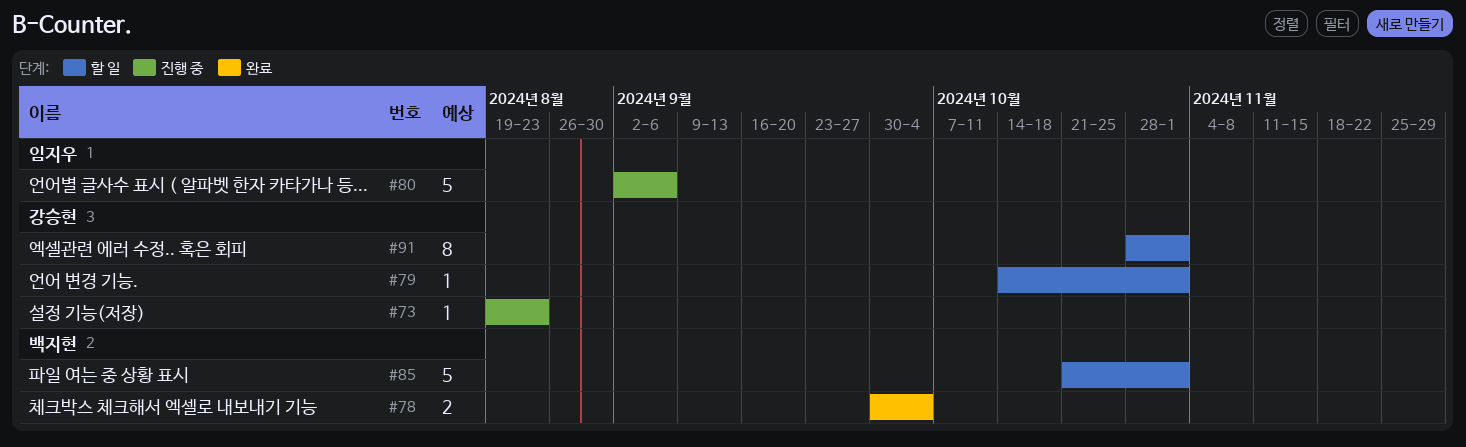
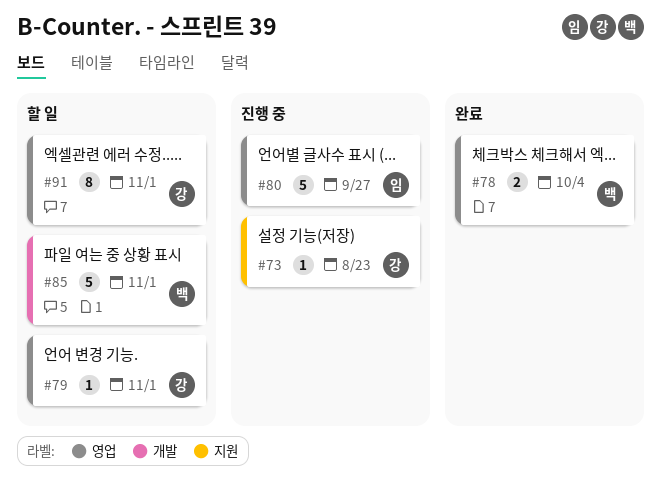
#80, due: Sep 6 -> Sep 27

